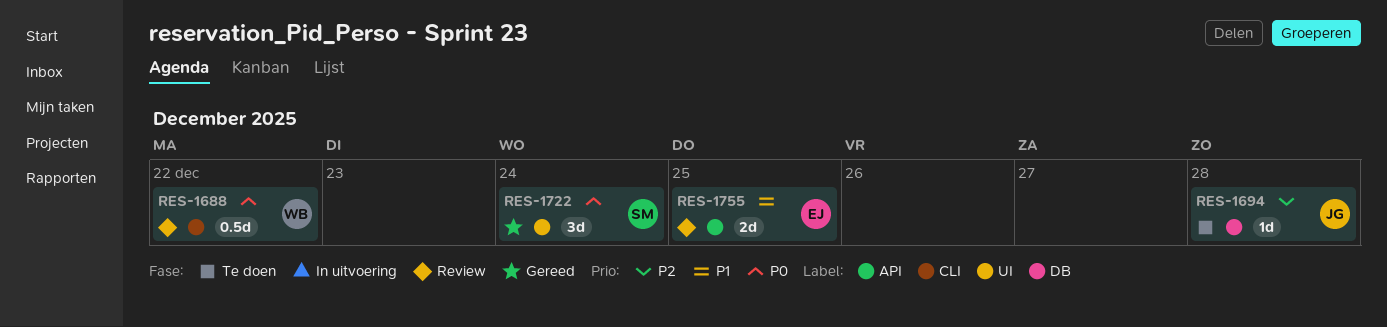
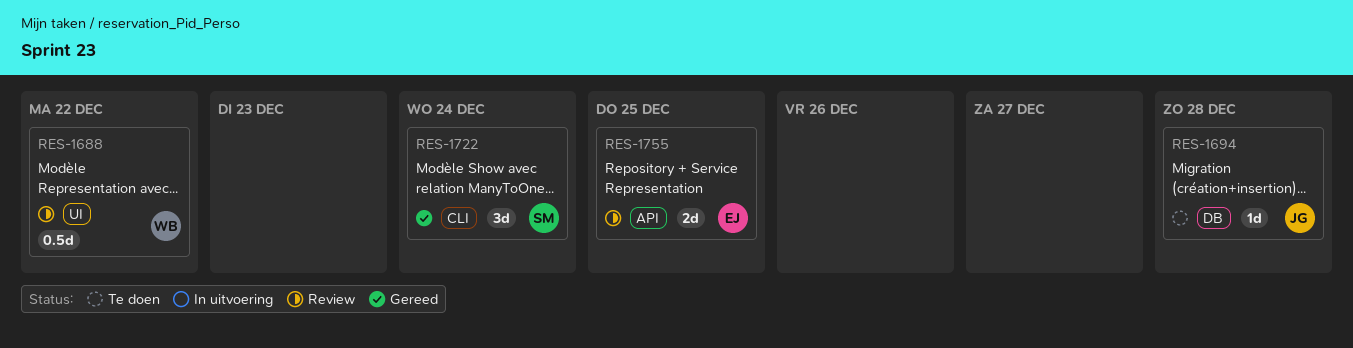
RES-1688, label: CLI -> UI
RES-1722, label: UI -> CLI

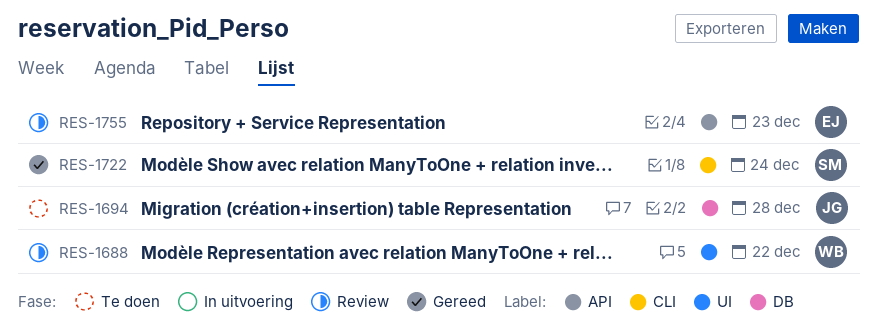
RES-1755, due: Dec 25 -> Dec 23

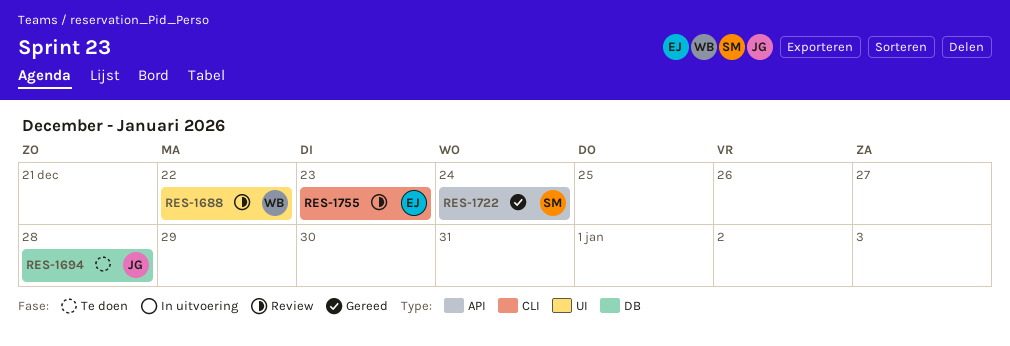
RES-1722, label: CLI -> API
RES-1755, label: API -> CLI

